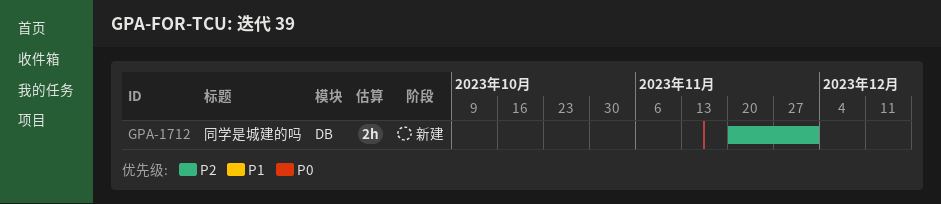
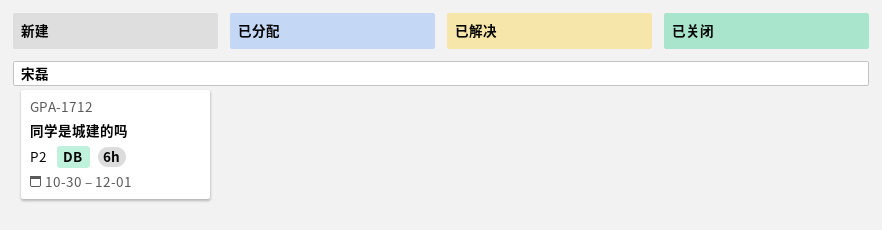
GPA-1712, estimate: 2h -> 6h
GPA-1712, start: Nov 20 -> Oct 30

